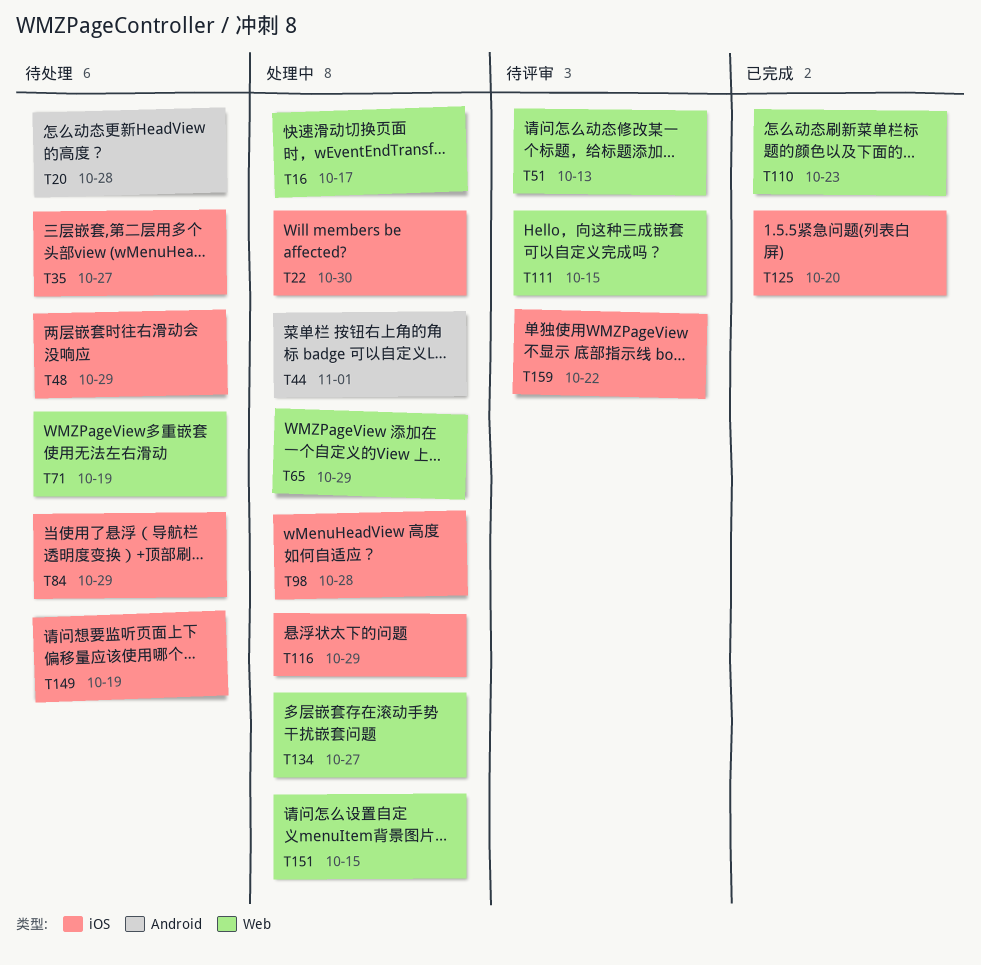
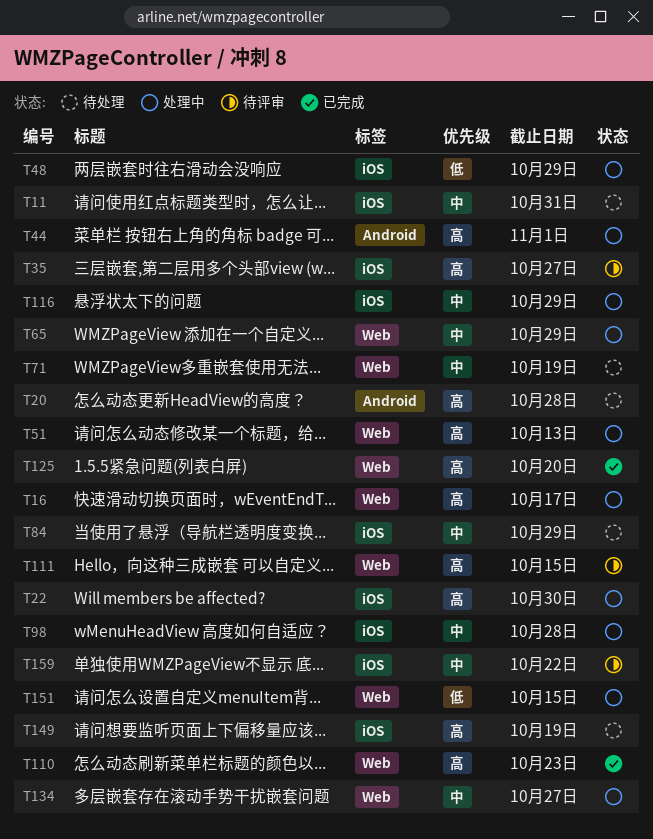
T11: none -> present
T35, status: 待处理 -> 待评审
T48, status: 待处理 -> 处理中
T51, status: 待评审 -> 处理中
T125, label: iOS -> Web

